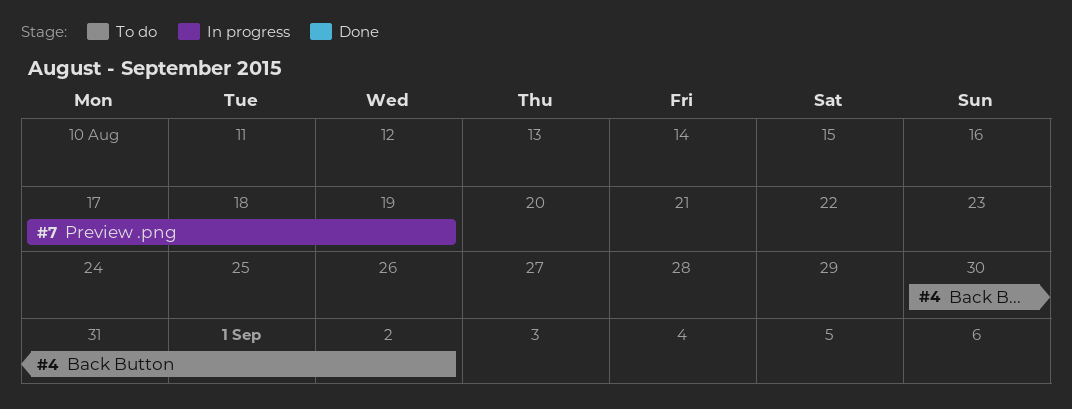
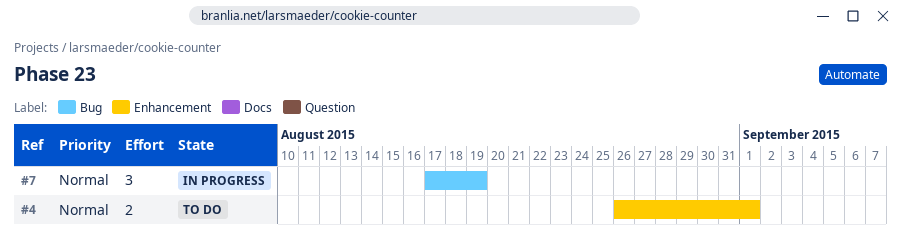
#4, start: Aug 30 -> Aug 26
#4, due: Sep 2 -> Sep 1

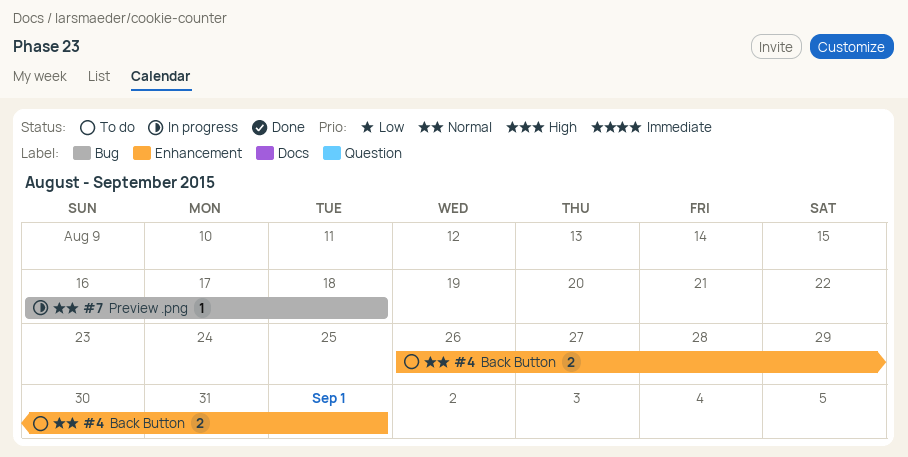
#7, estimate: 3 -> 1
#7, start: Aug 17 -> Aug 16
#7, due: Aug 19 -> Aug 18

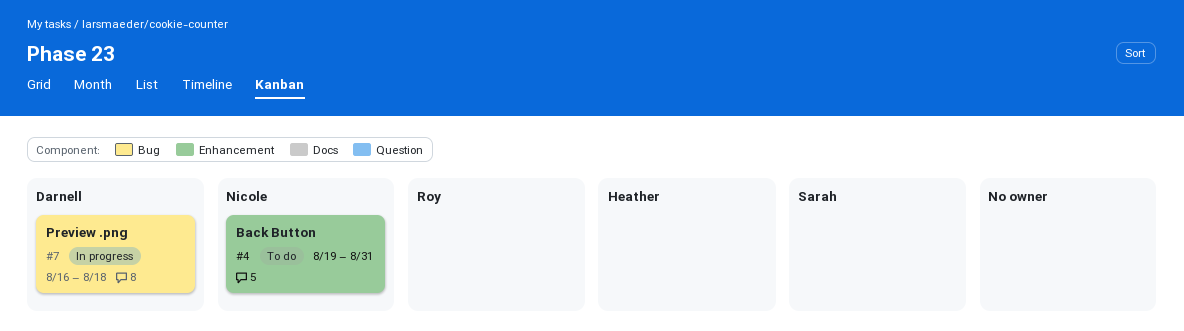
#4, start: Aug 26 -> Aug 19
#4, due: Sep 1 -> Aug 31

